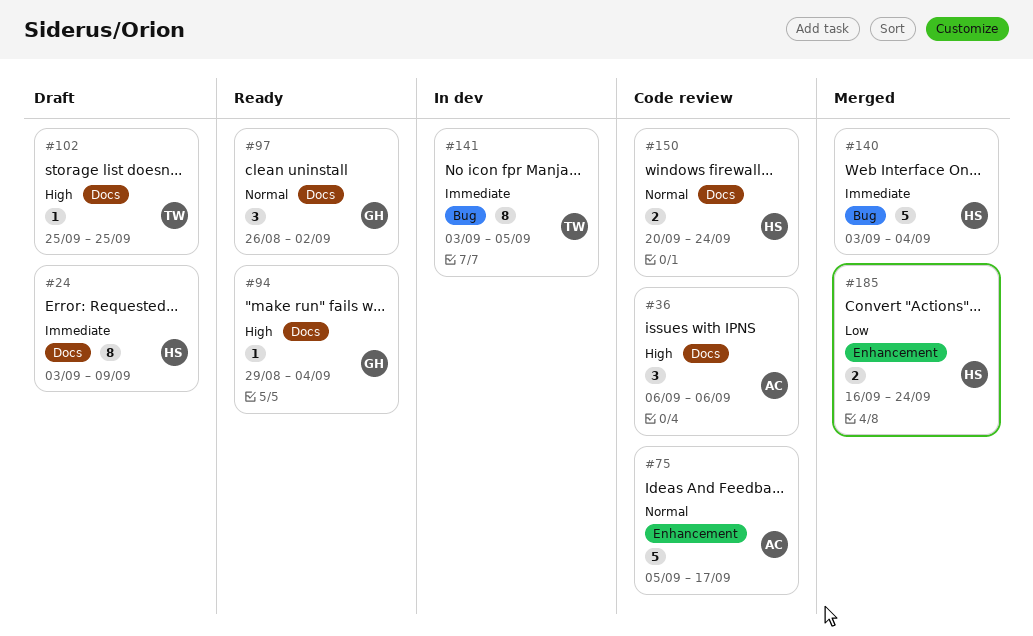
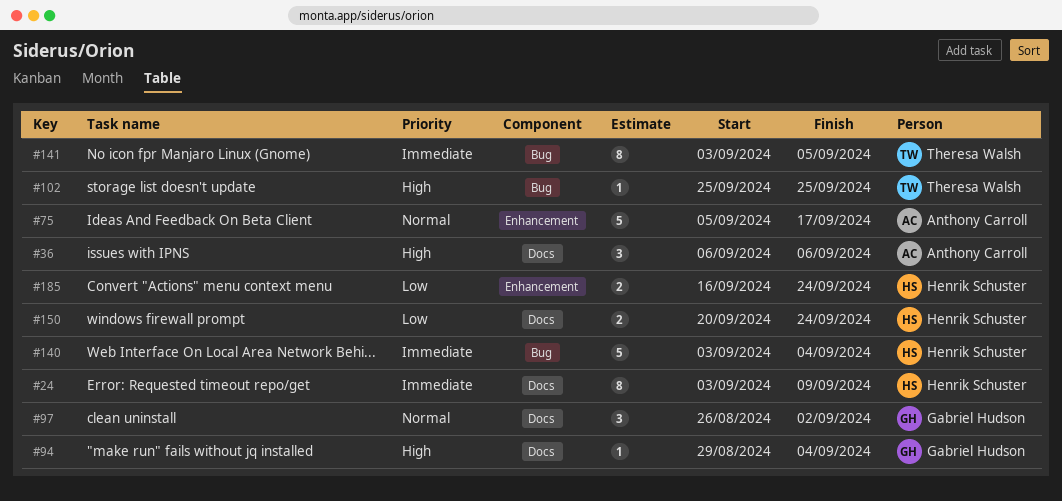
#102, label: Docs -> Bug
#150, priority: Normal -> Low

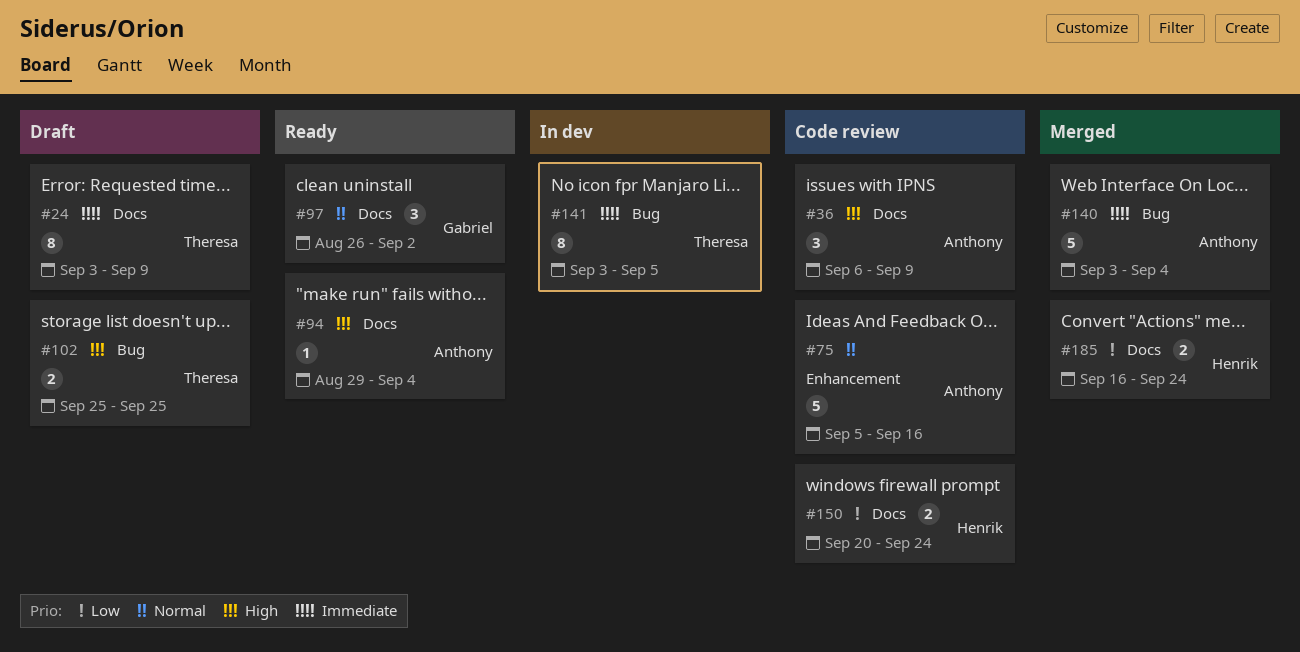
#24, owner: Henrik Schuster -> Theresa Walsh
#36, due: Sep 6 -> Sep 9
#75, due: Sep 17 -> Sep 16
#94, owner: Gabriel Hudson -> Anthony Carroll
#102, estimate: 1 -> 2
#140, owner: Henrik Schuster -> Anthony Carroll
#185, label: Enhancement -> Docs

